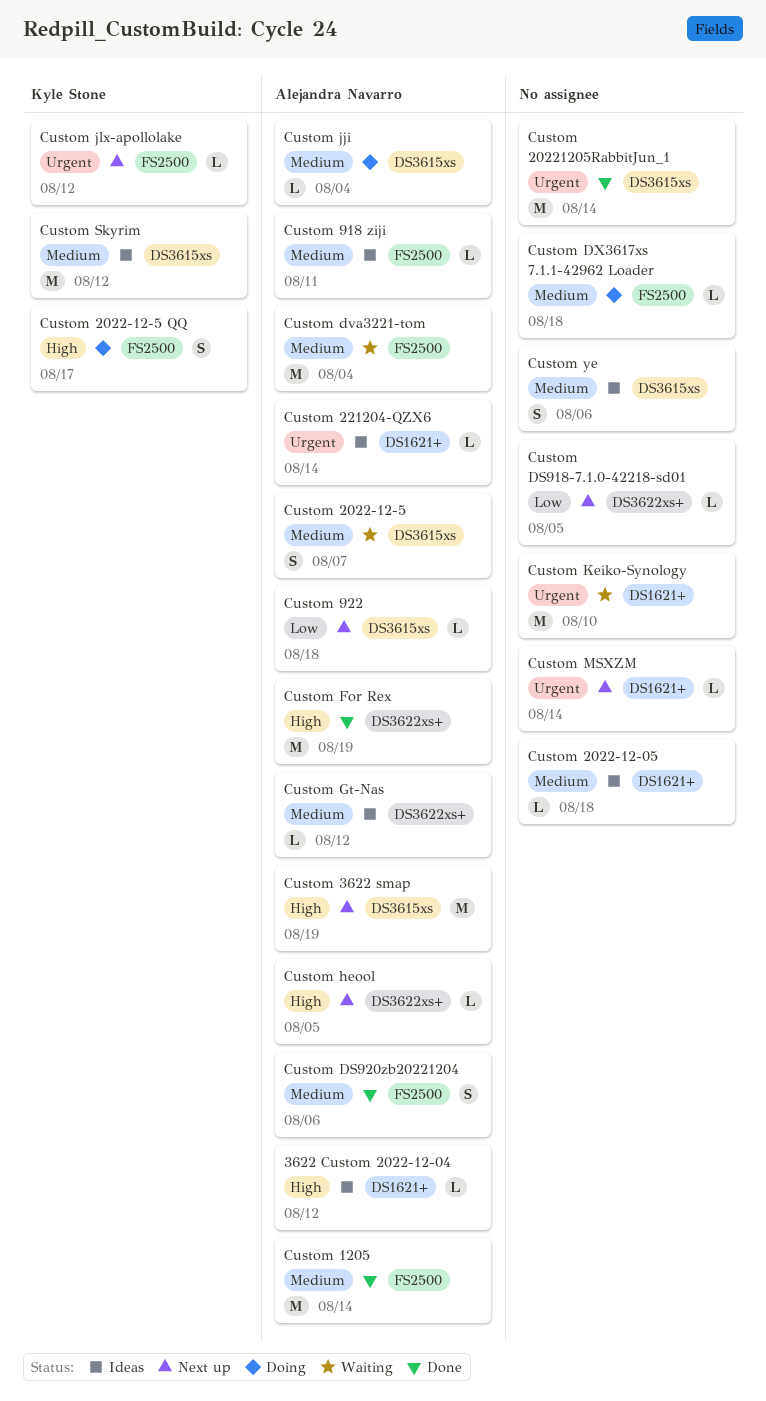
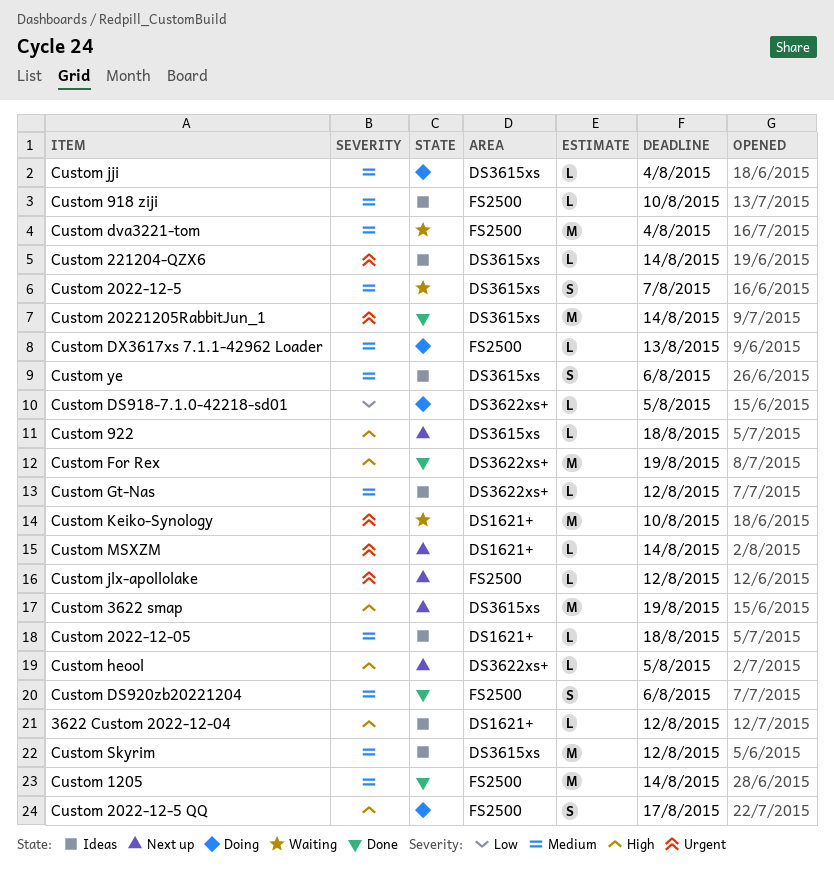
Custom 221204-QZX6, label: DS1621+ -> DS3615xs
Custom 918 ziji, due: Aug 11 -> Aug 10
Custom 922, priority: Low -> High
Custom DS918-7.1.0-42218-sd01, status: Next up -> Doing
Custom DX3617xs 7.1.1-42962 Loader, due: Aug 18 -> Aug 13

